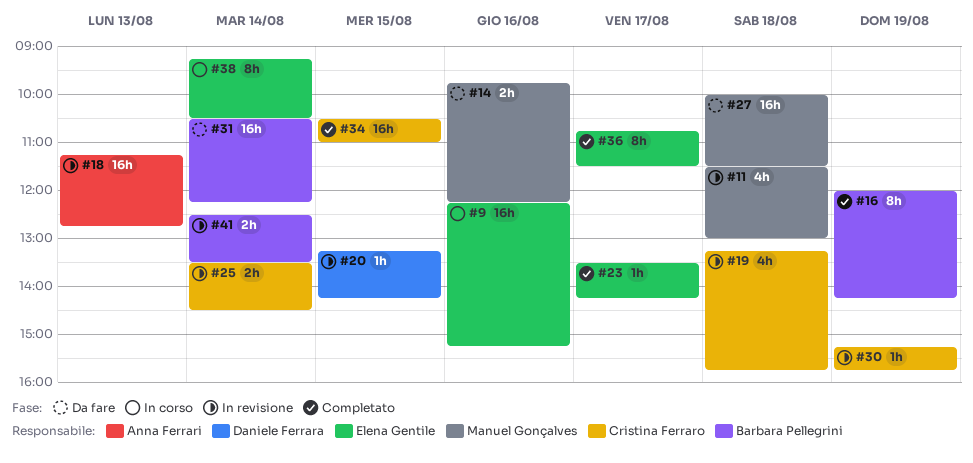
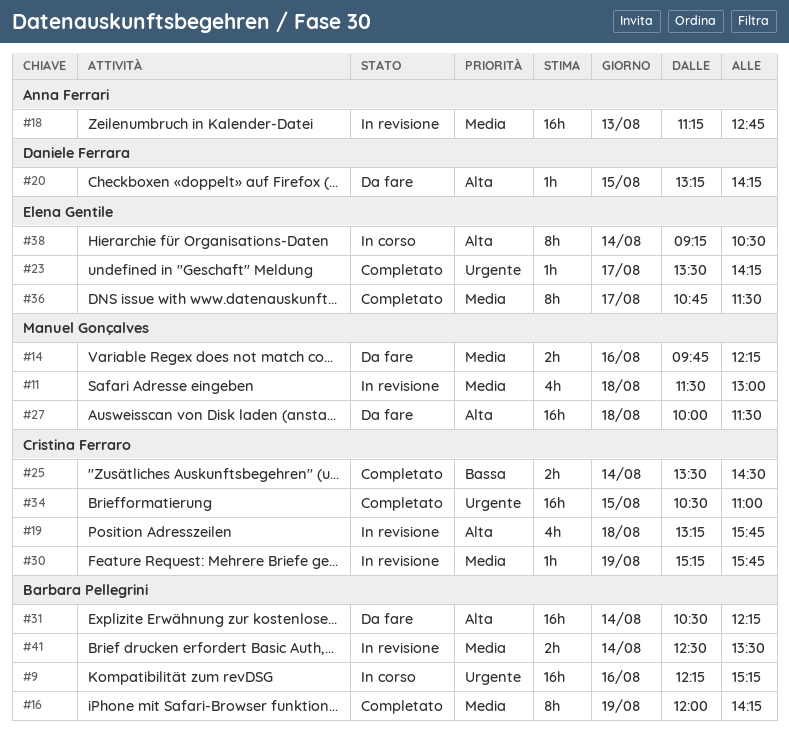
#9, owner: Elena Gentile -> Barbara Pellegrini
#20, status: In revisione -> Da fare
#25, status: In revisione -> Completato

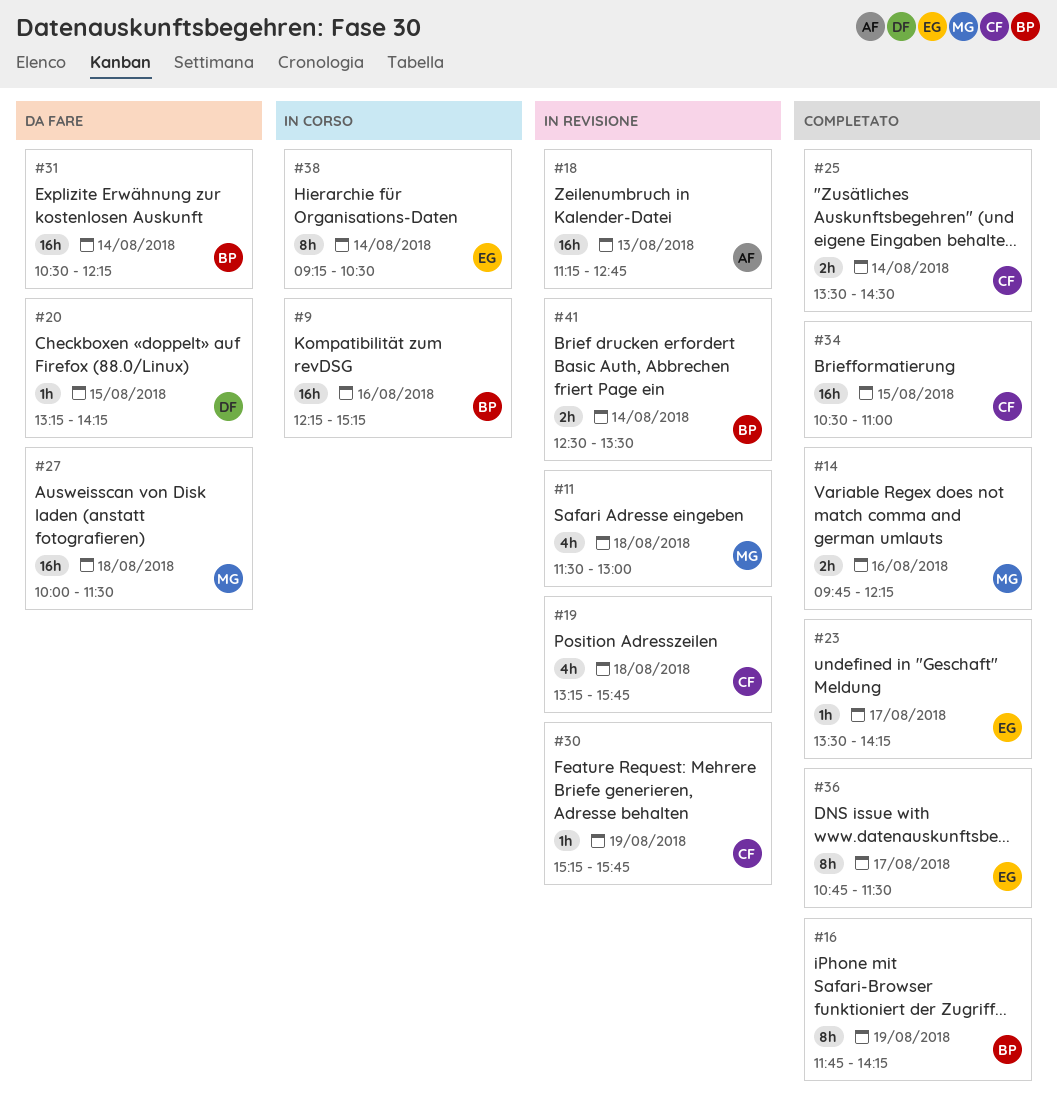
#14, status: Da fare -> Completato
#16, begins: 12:00 -> 11:45

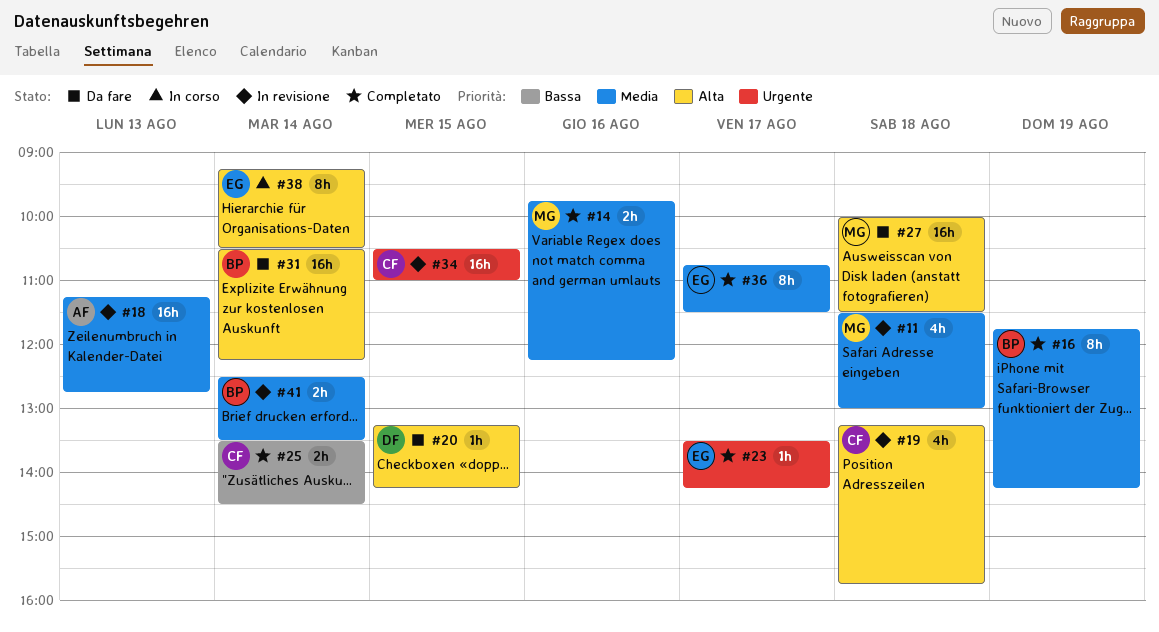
#9: present -> none
#30: present -> none
#34, status: Completato -> In revisione

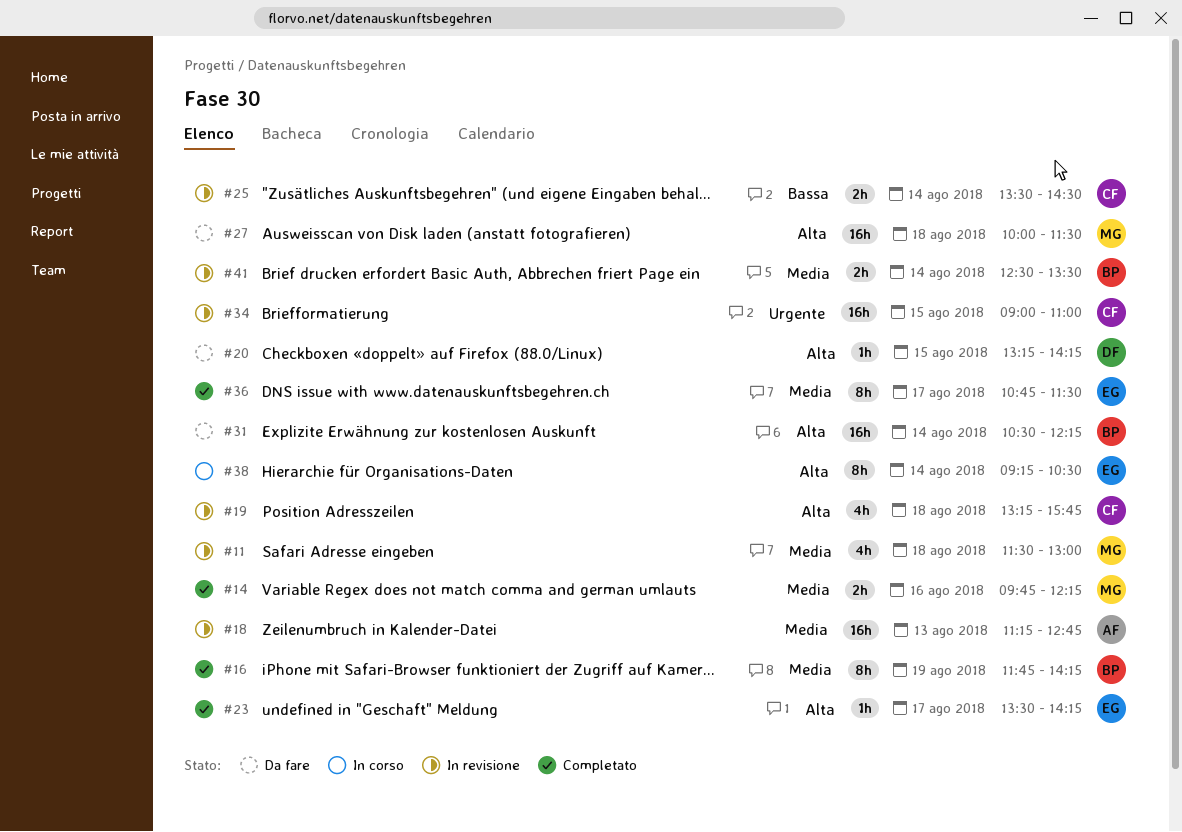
#23, priority: Urgente -> Alta
#25, status: Completato -> In revisione
#34, begins: 10:30 -> 09:00

